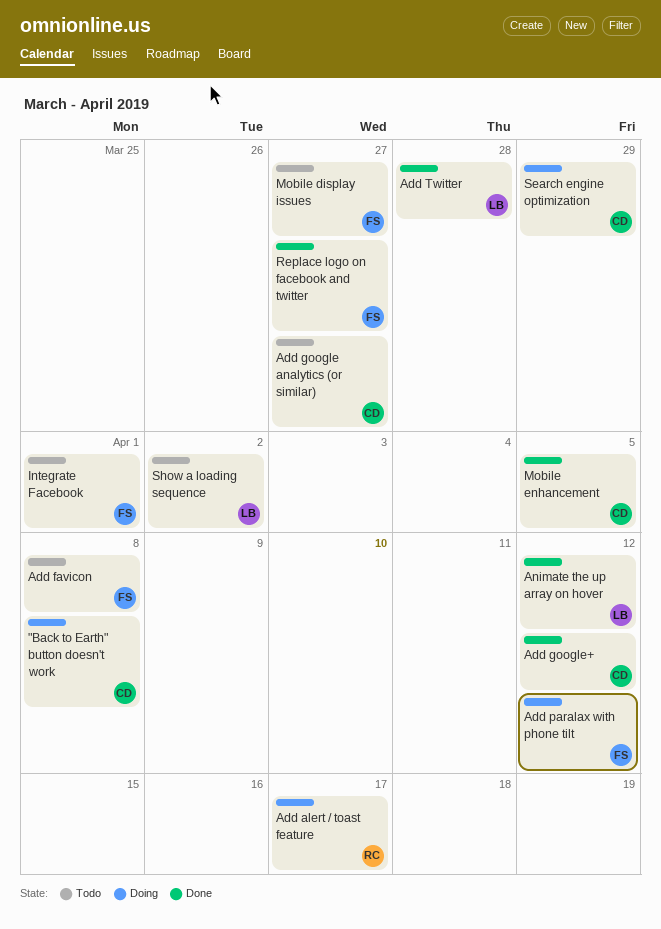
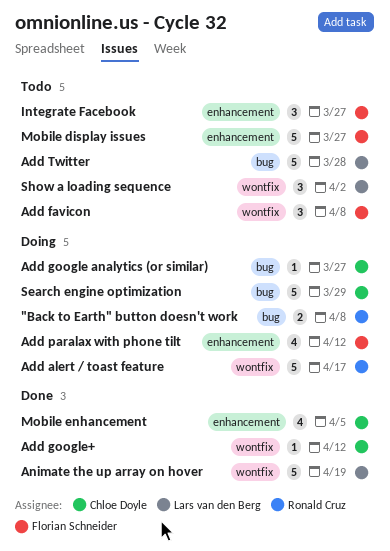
"Back to Earth" button doesn't work, owner: Chloe Doyle -> Ronald Cruz
Add google analytics (or similar), status: Todo -> Doing
Add Twitter, status: Done -> Todo
Animate the up array on hover, due: Apr 12 -> Apr 19
Integrate Facebook, due: Apr 1 -> Mar 27
Replace logo on facebook and twitter: present -> none

